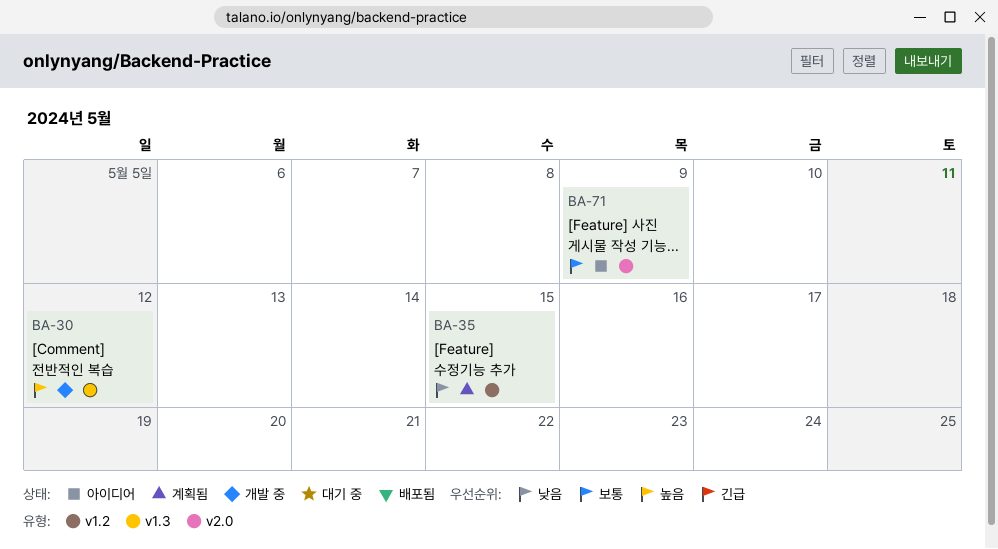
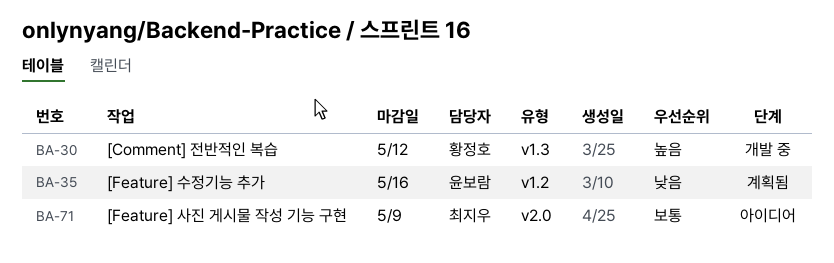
BA-35, due: May 15 -> May 16

